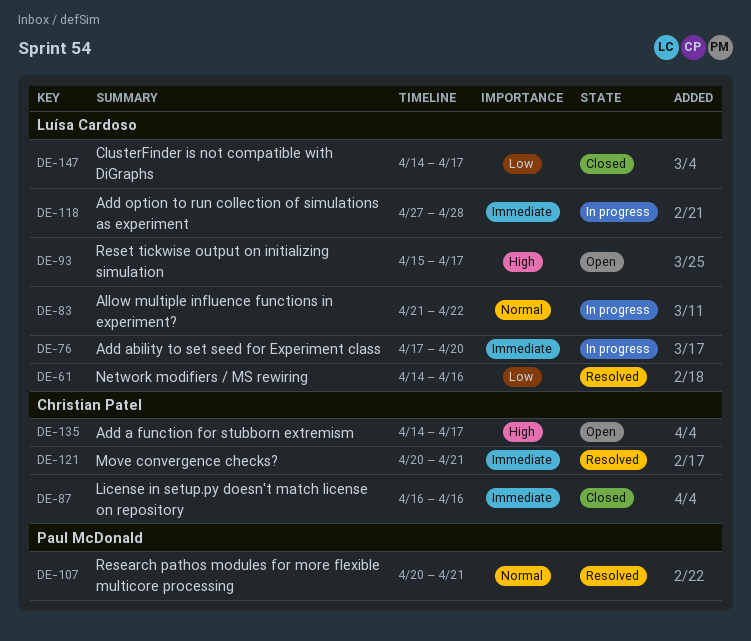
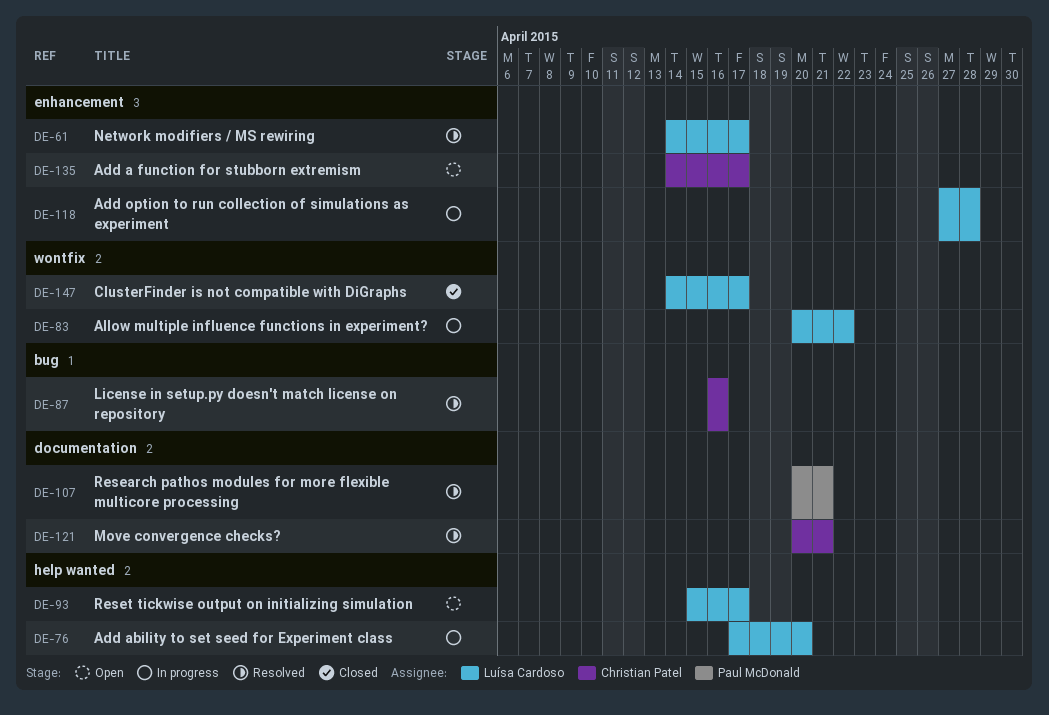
DE-61, due: Apr 16 -> Apr 17
DE-83, start: Apr 21 -> Apr 20
DE-87, status: Closed -> Resolved

